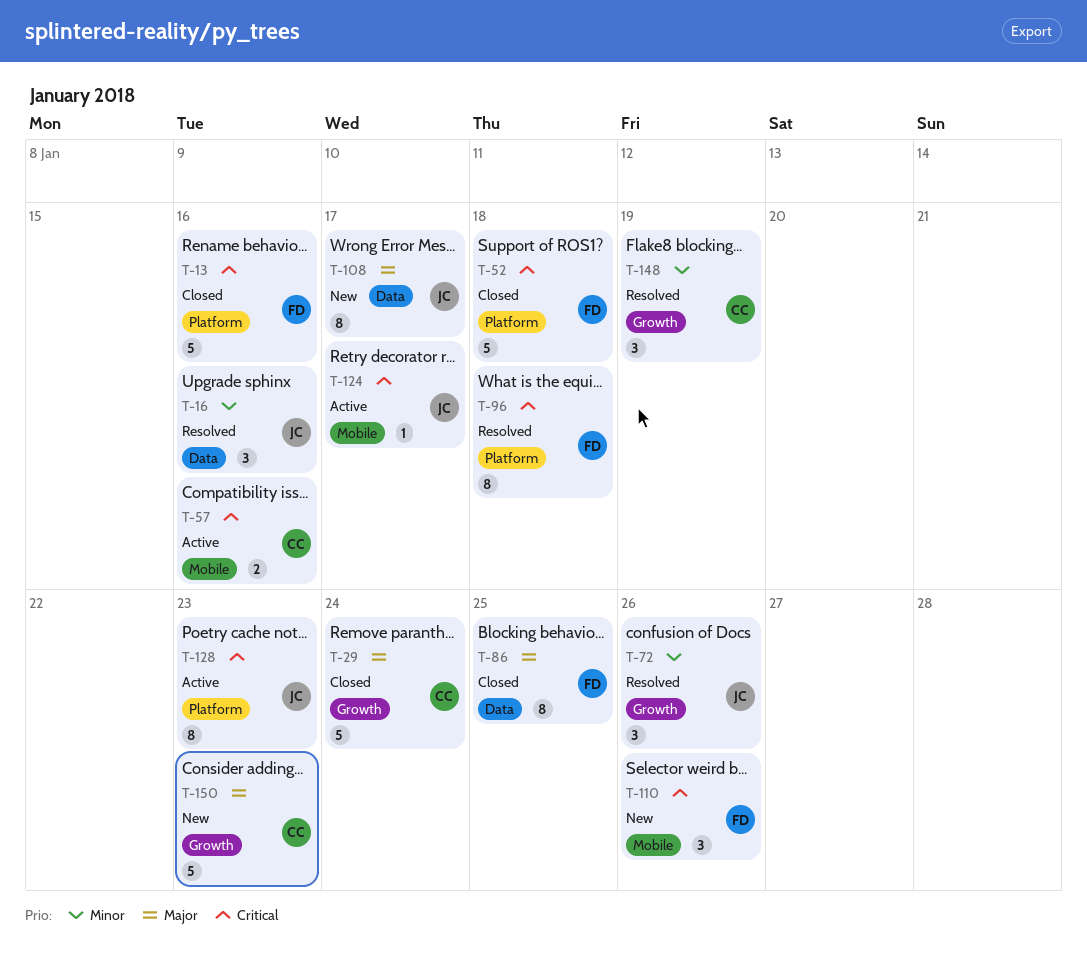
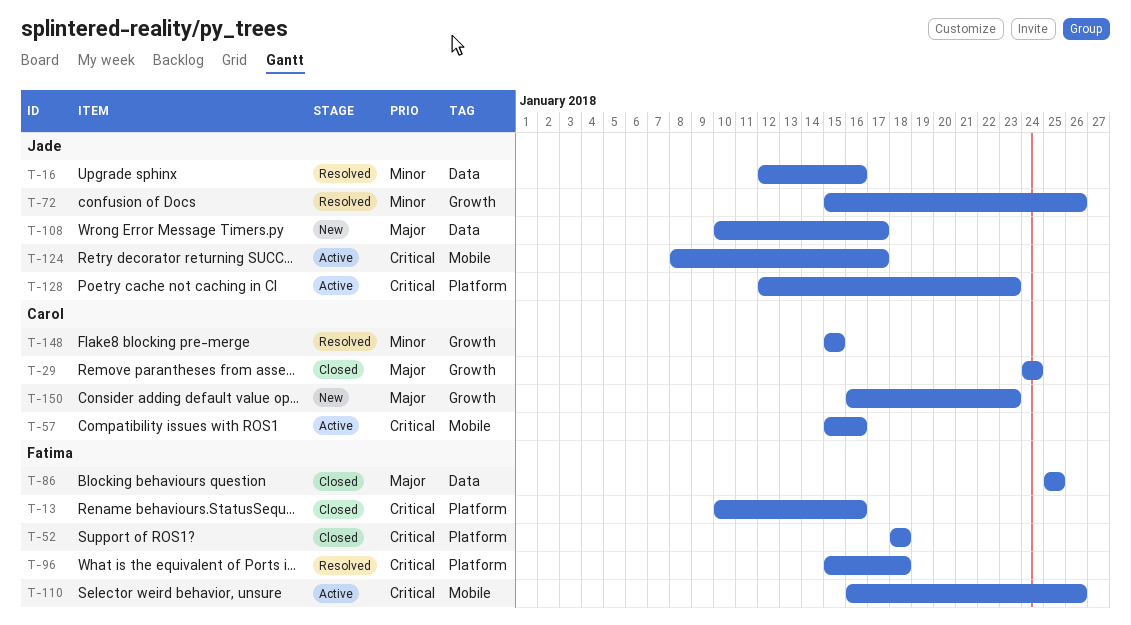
T-110, status: New -> Active
T-148, due: Jan 19 -> Jan 15

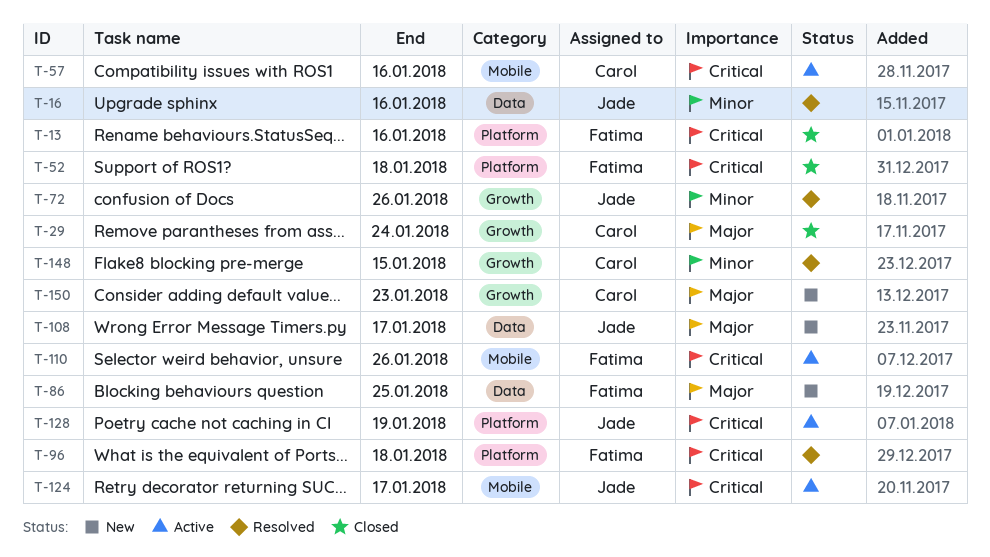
T-86, status: Closed -> New
T-128, due: Jan 23 -> Jan 19

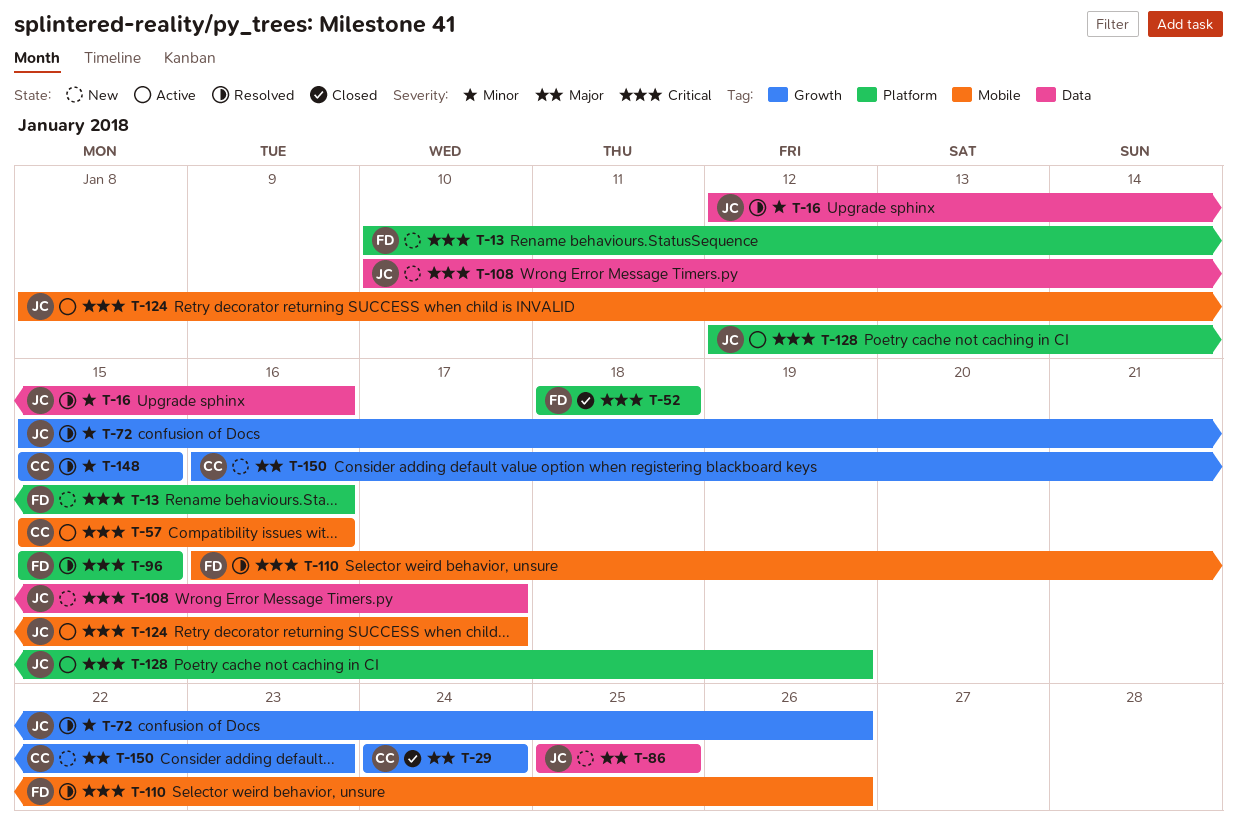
T-13, status: Closed -> New
T-86, owner: Fatima -> Jade
T-96, due: Jan 18 -> Jan 15
T-108, priority: Major -> Critical
T-110, status: Active -> Resolved

